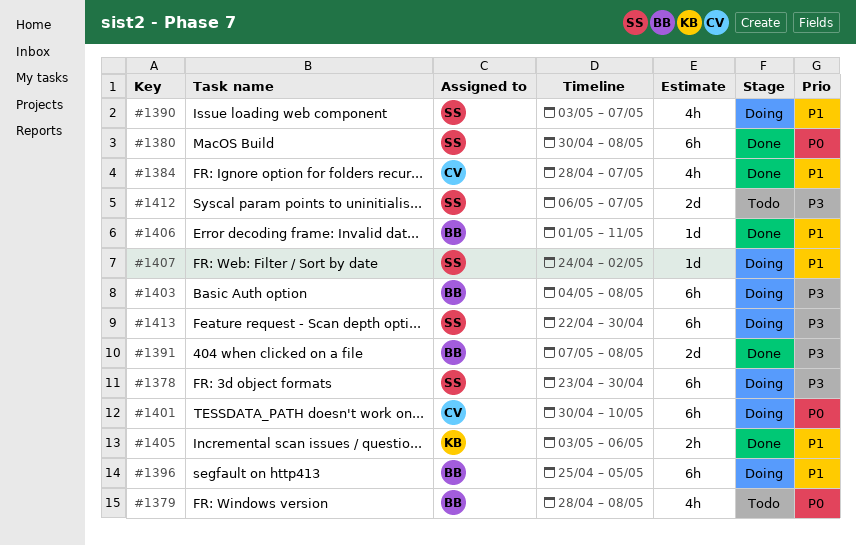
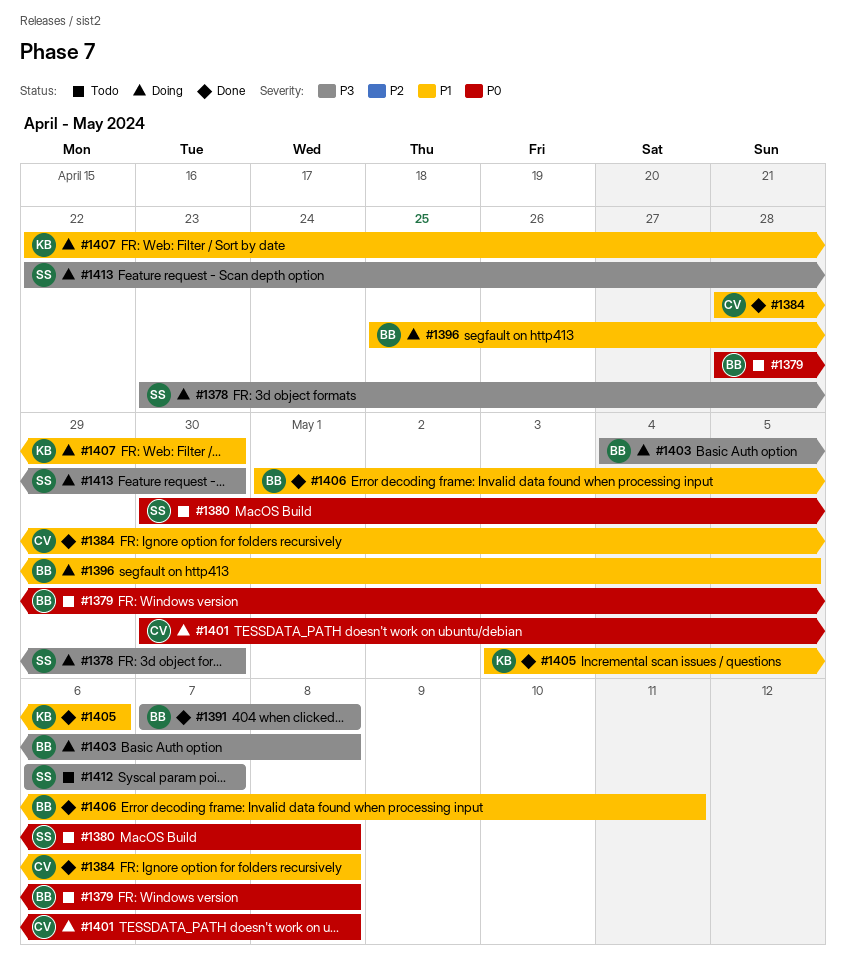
#1380, status: Done -> Todo
#1384, due: May 7 -> May 8
#1390: present -> none
#1401, due: May 10 -> May 8
#1407, owner: SS -> KB
#1407, start: Apr 24 -> Apr 22
#1407, due: May 2 -> Apr 30

